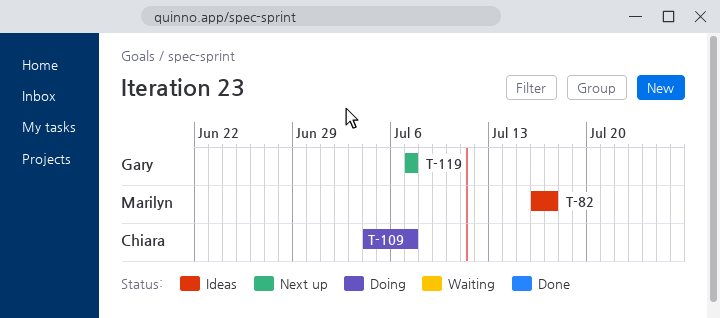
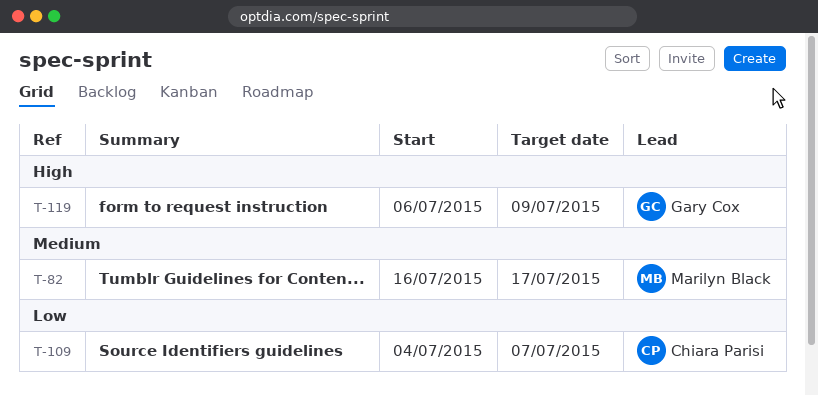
T-119, start: Jul 7 -> Jul 6
T-119, due: Jul 7 -> Jul 9

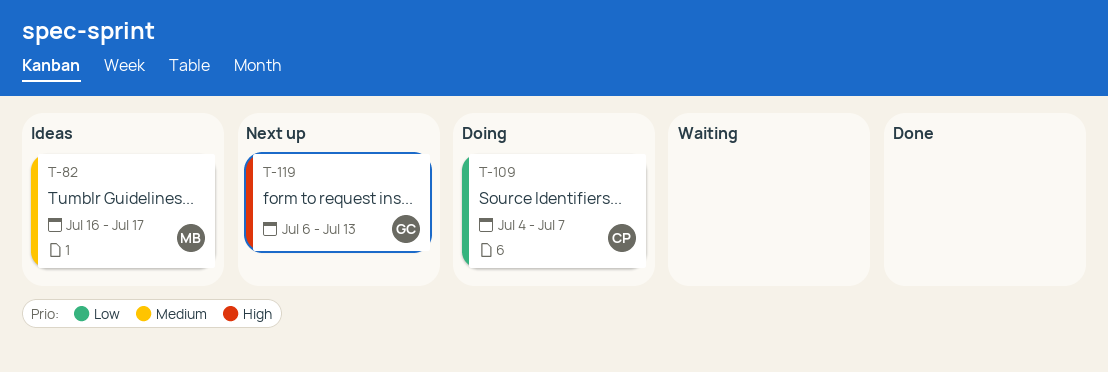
T-119, due: Jul 9 -> Jul 13

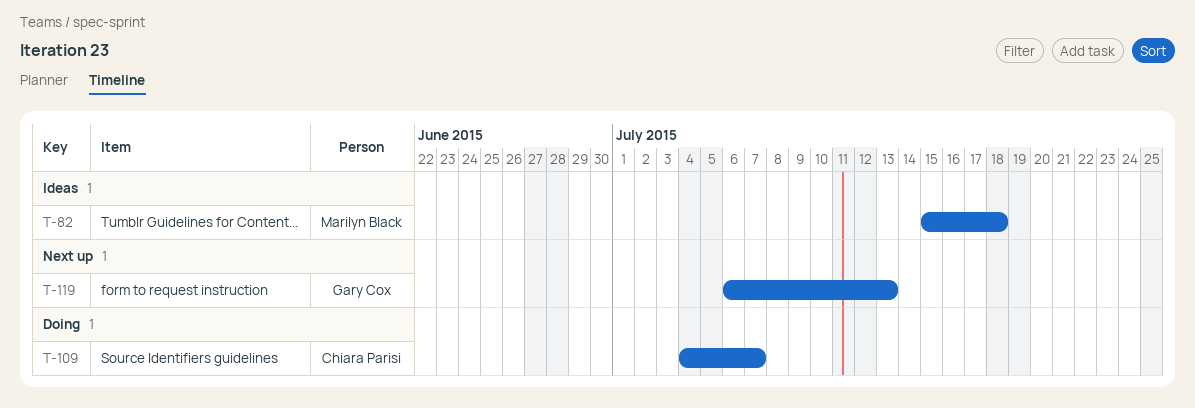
T-82, start: Jul 16 -> Jul 15
T-82, due: Jul 17 -> Jul 18

